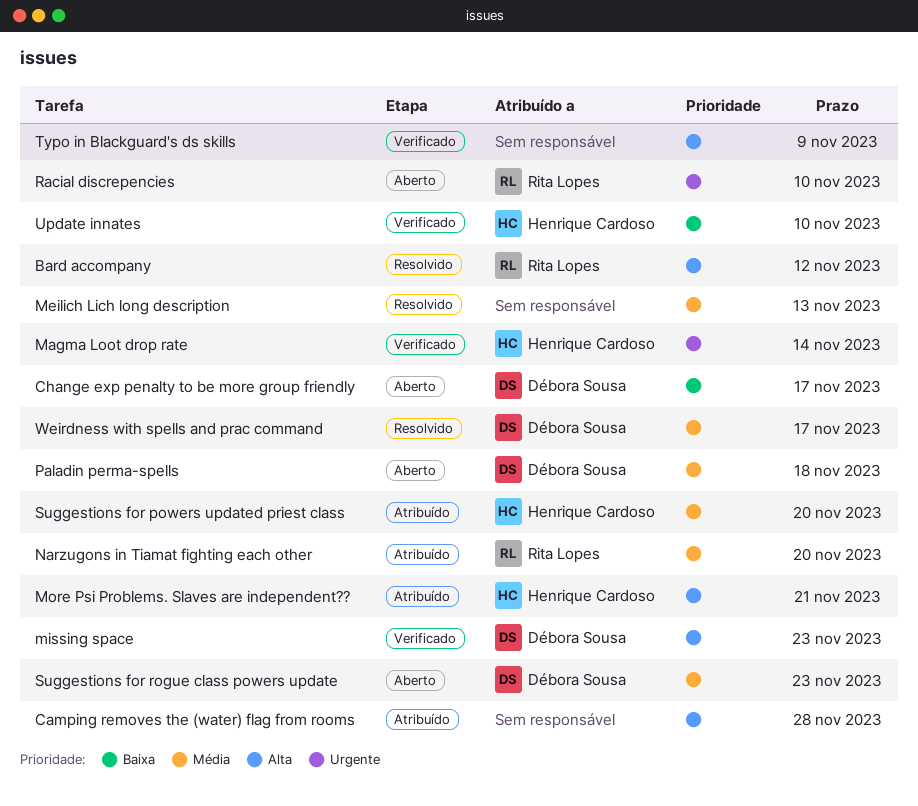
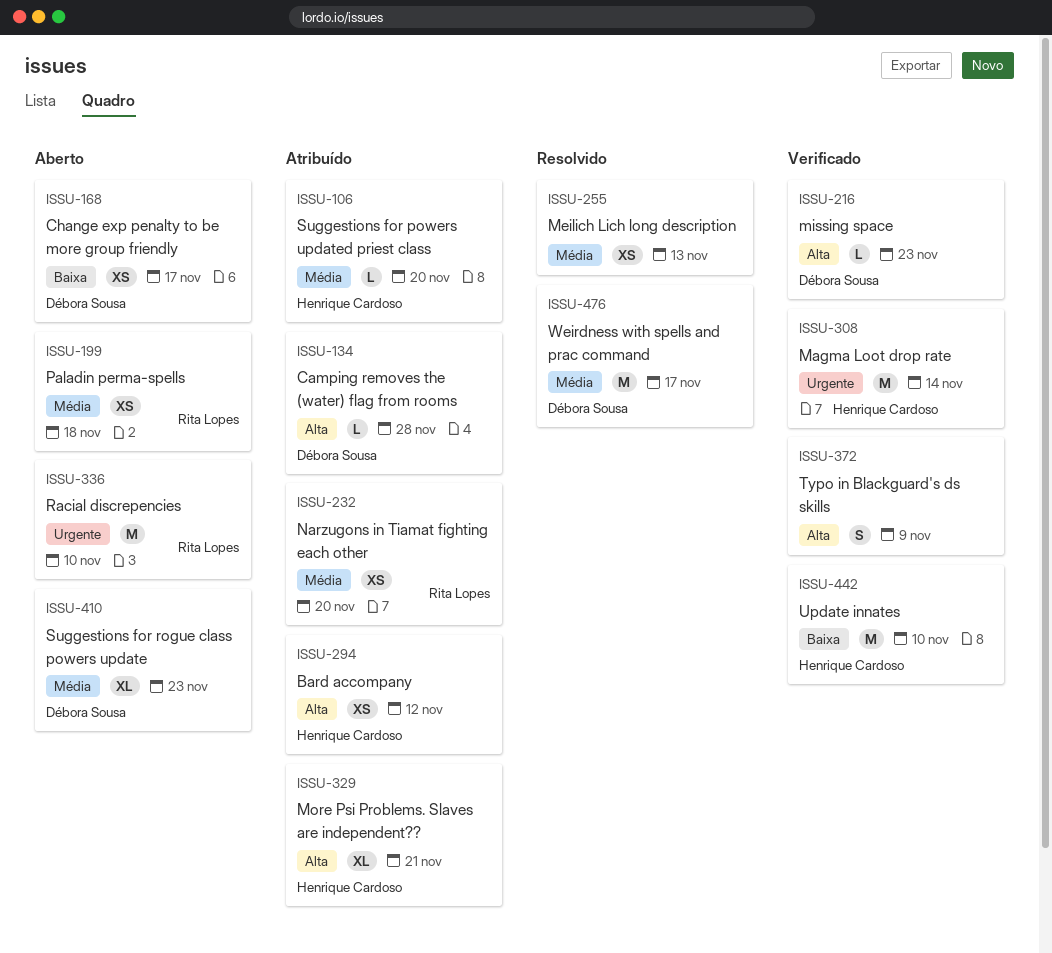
Bard accompany, status: Resolvido -> Atribuído
Bard accompany, owner: Rita Lopes -> Henrique Cardoso
Camping removes the (water) flag from rooms, owner: none -> Débora Sousa
Paladin perma-spells, owner: Débora Sousa -> Rita Lopes

